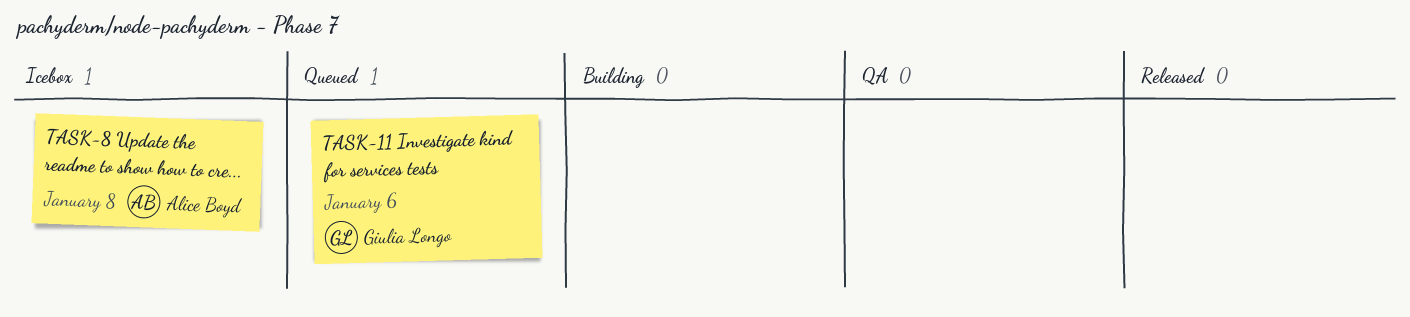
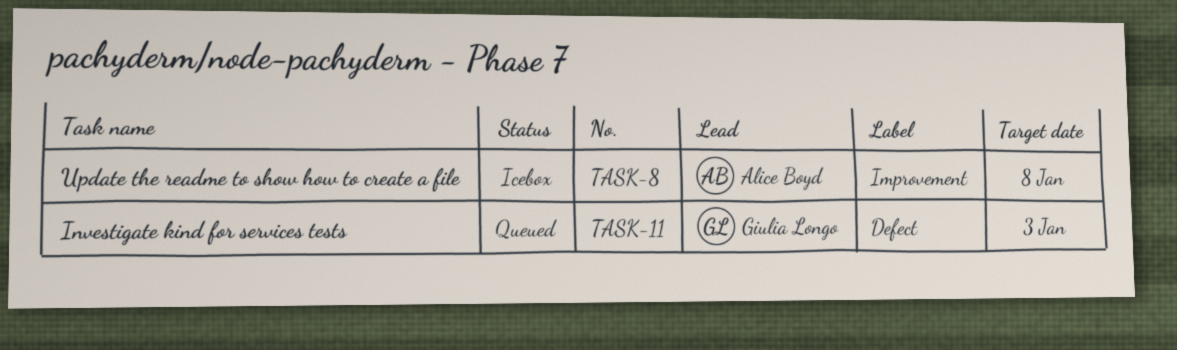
TASK-11, due: Jan 6 -> Jan 3

